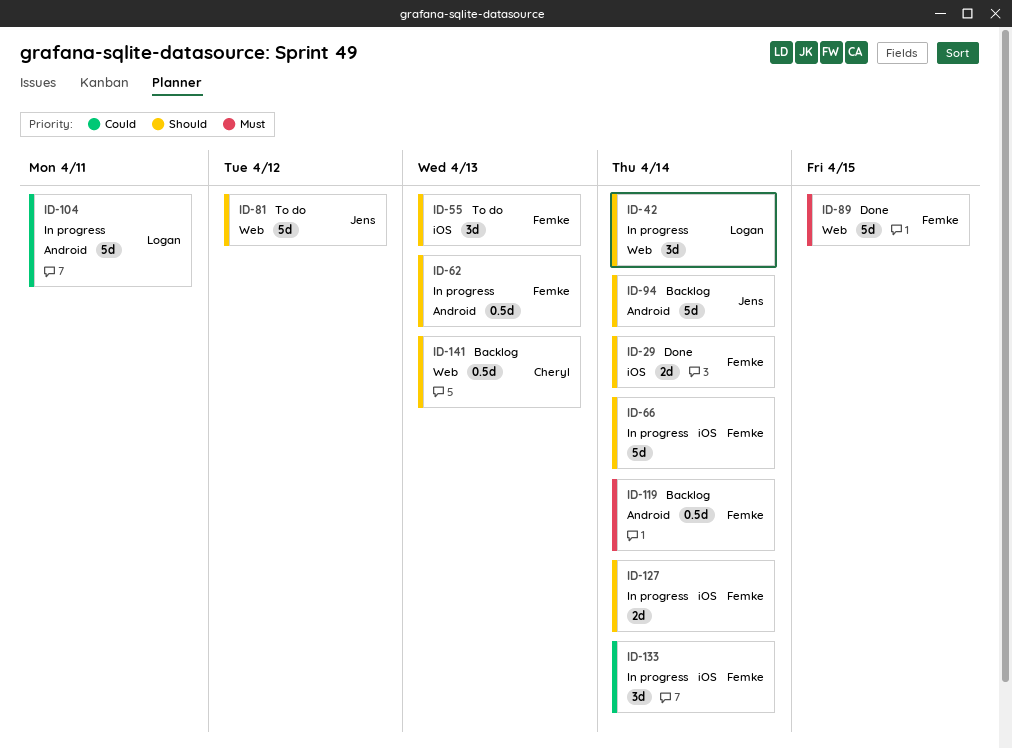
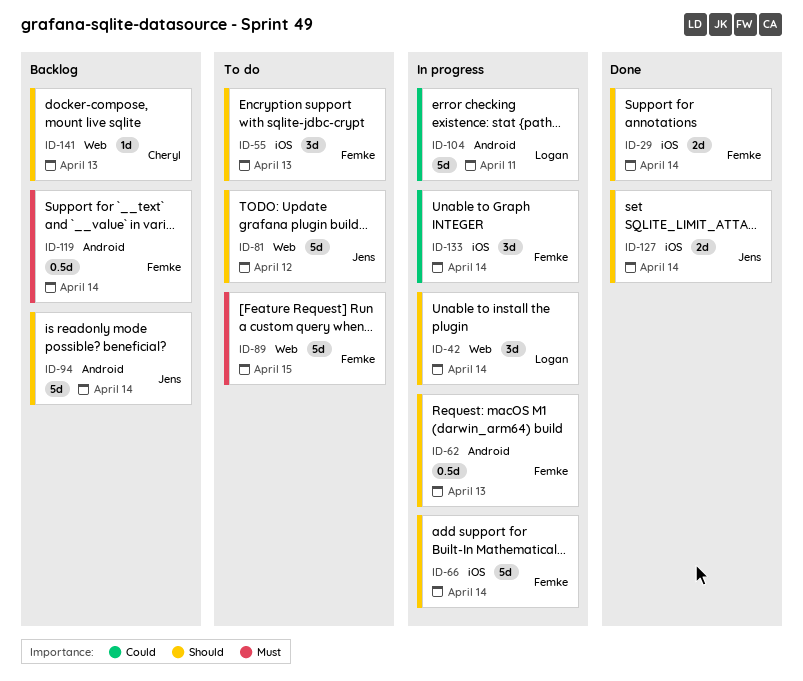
ID-89, status: Done -> To do
ID-127, status: In progress -> Done
ID-127, owner: Femke -> Jens
ID-141, estimate: 0.5d -> 1d

